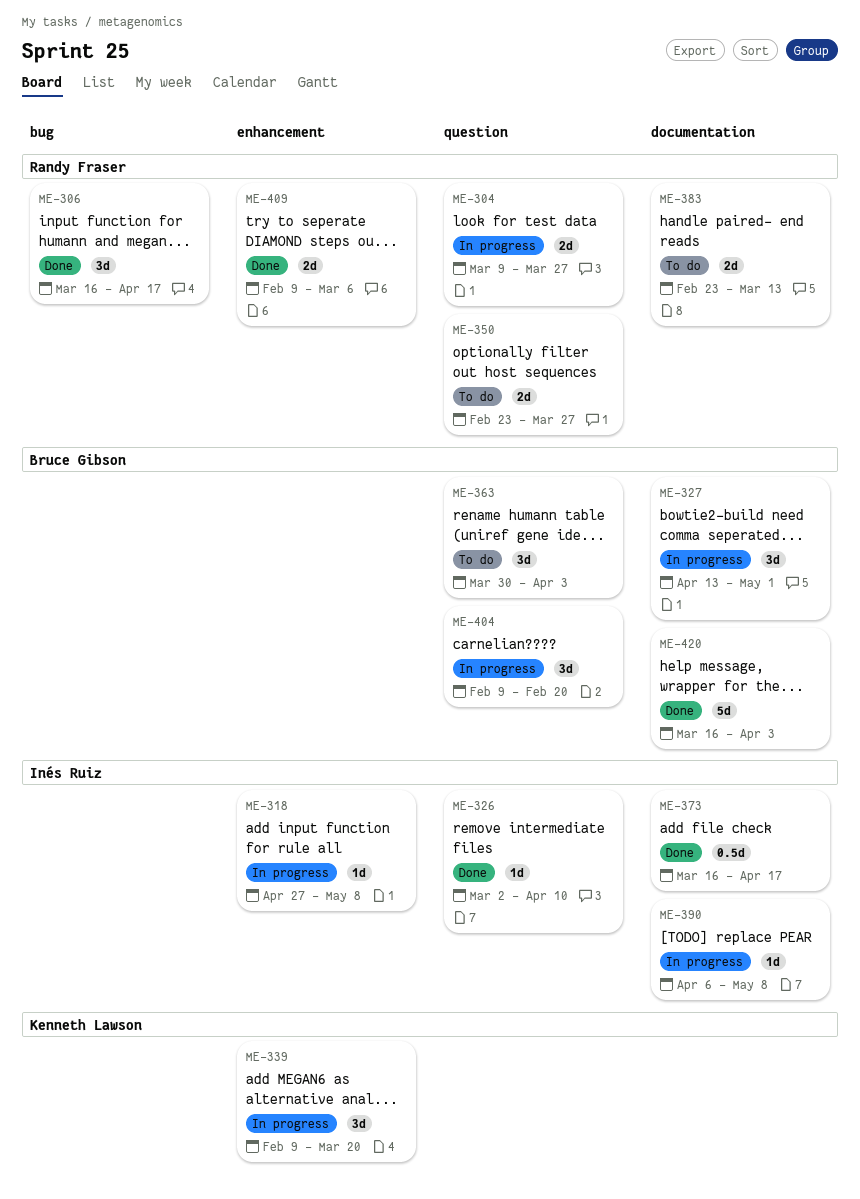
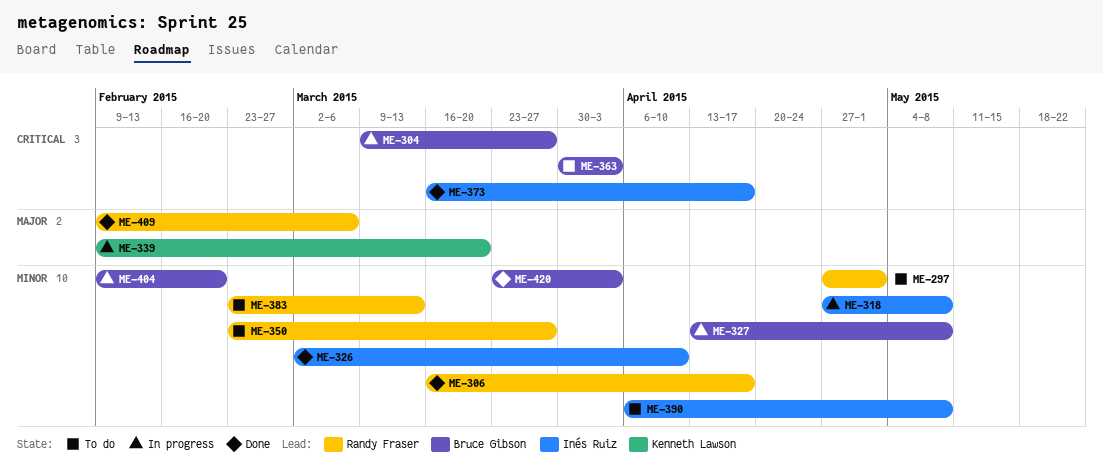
ME-297: none -> present
ME-304, owner: Randy Fraser -> Bruce Gibson
ME-327, due: May 1 -> May 8
ME-390, status: In progress -> To do
ME-420, start: Mar 16 -> Mar 23

